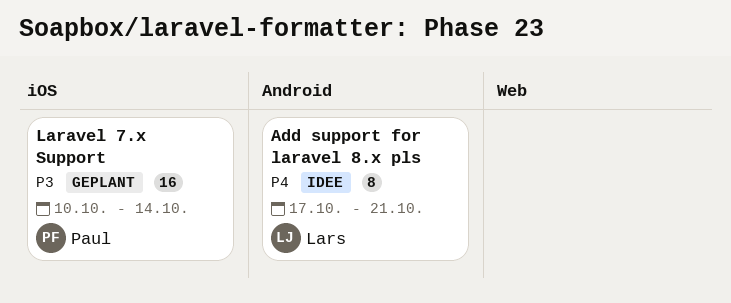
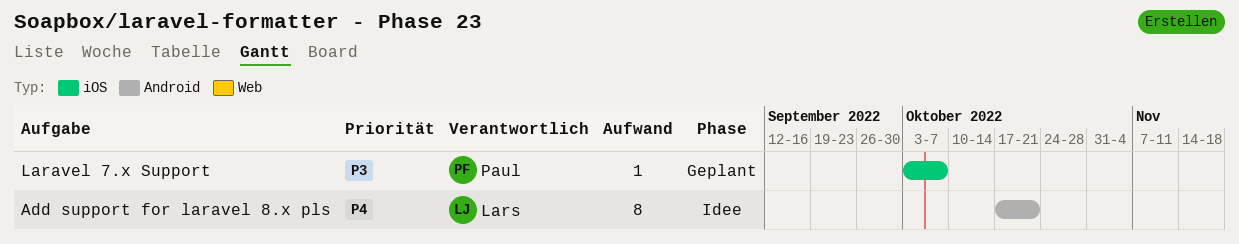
Laravel 7.x Support, estimate: 16 -> 1
Laravel 7.x Support, start: Oct 10 -> Oct 3
Laravel 7.x Support, due: Oct 14 -> Oct 7

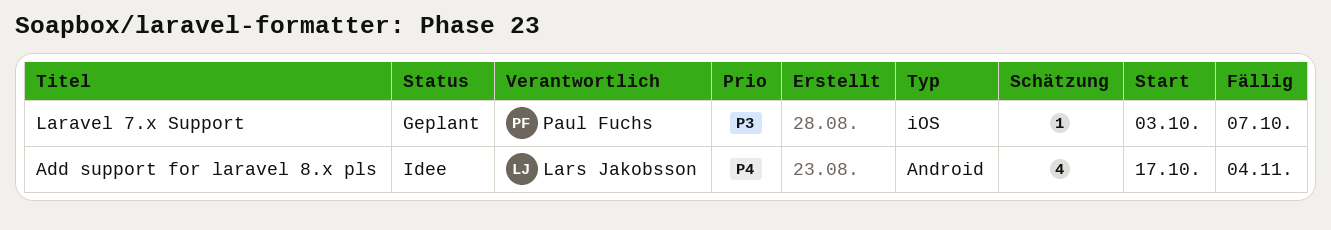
Add support for laravel 8.x pls, estimate: 8 -> 4
Add support for laravel 8.x pls, due: Oct 21 -> Nov 4

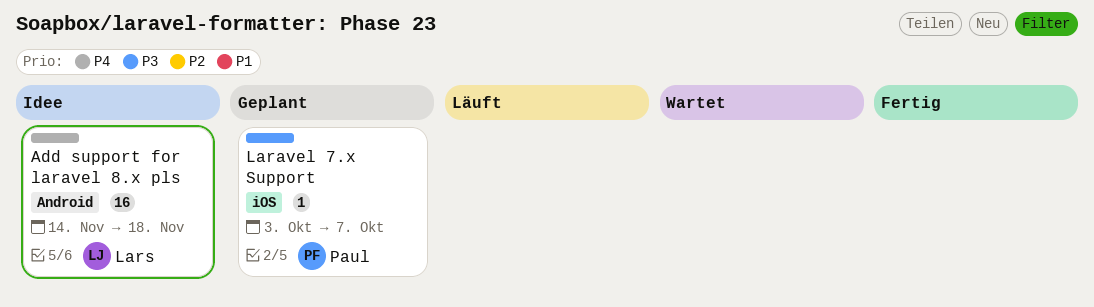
Add support for laravel 8.x pls, estimate: 4 -> 16
Add support for laravel 8.x pls, start: Oct 17 -> Nov 14
Add support for laravel 8.x pls, due: Nov 4 -> Nov 18

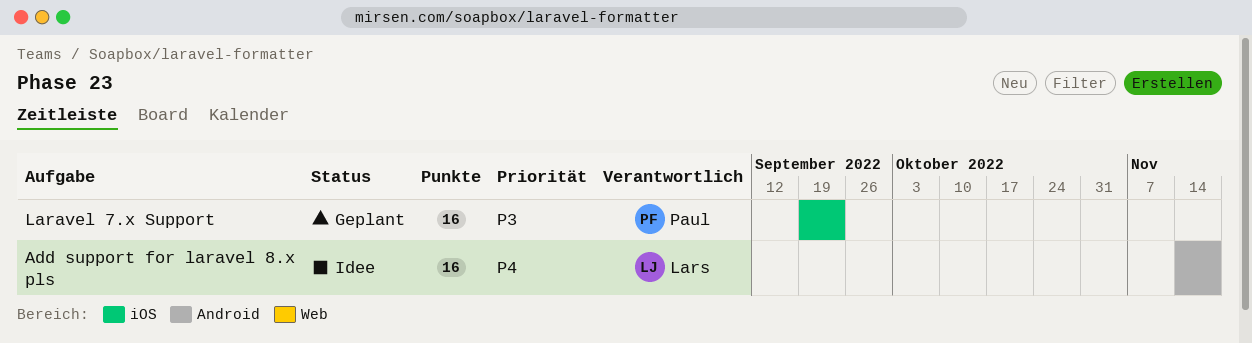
Laravel 7.x Support, estimate: 1 -> 16
Laravel 7.x Support, start: Oct 3 -> Sep 19
Laravel 7.x Support, due: Oct 7 -> Sep 23

